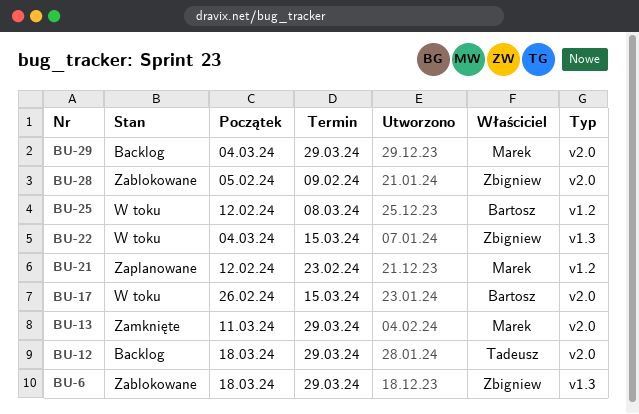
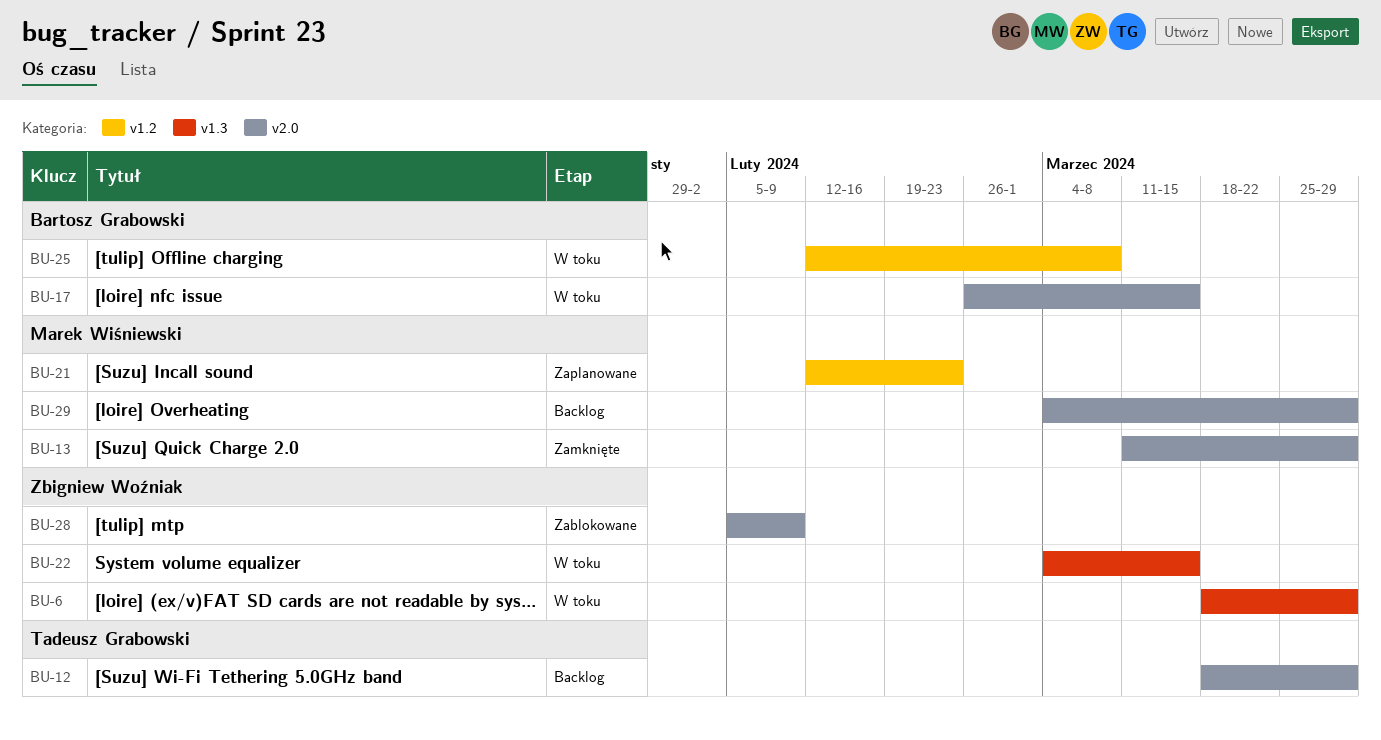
BU-6, status: Zablokowane -> W toku

